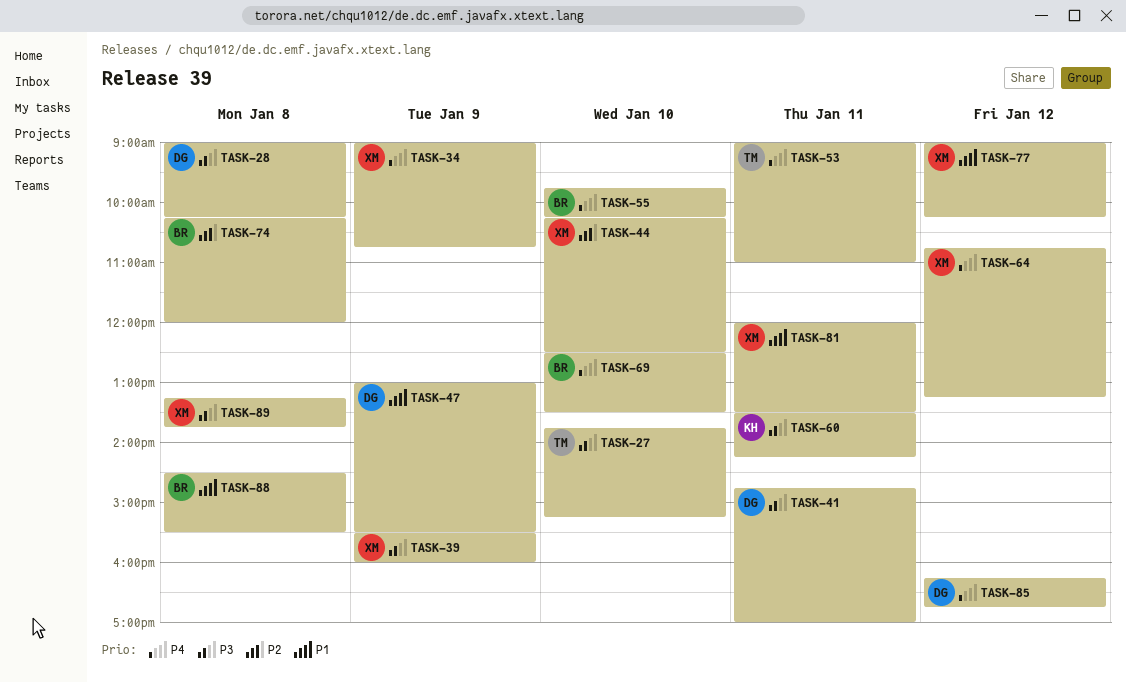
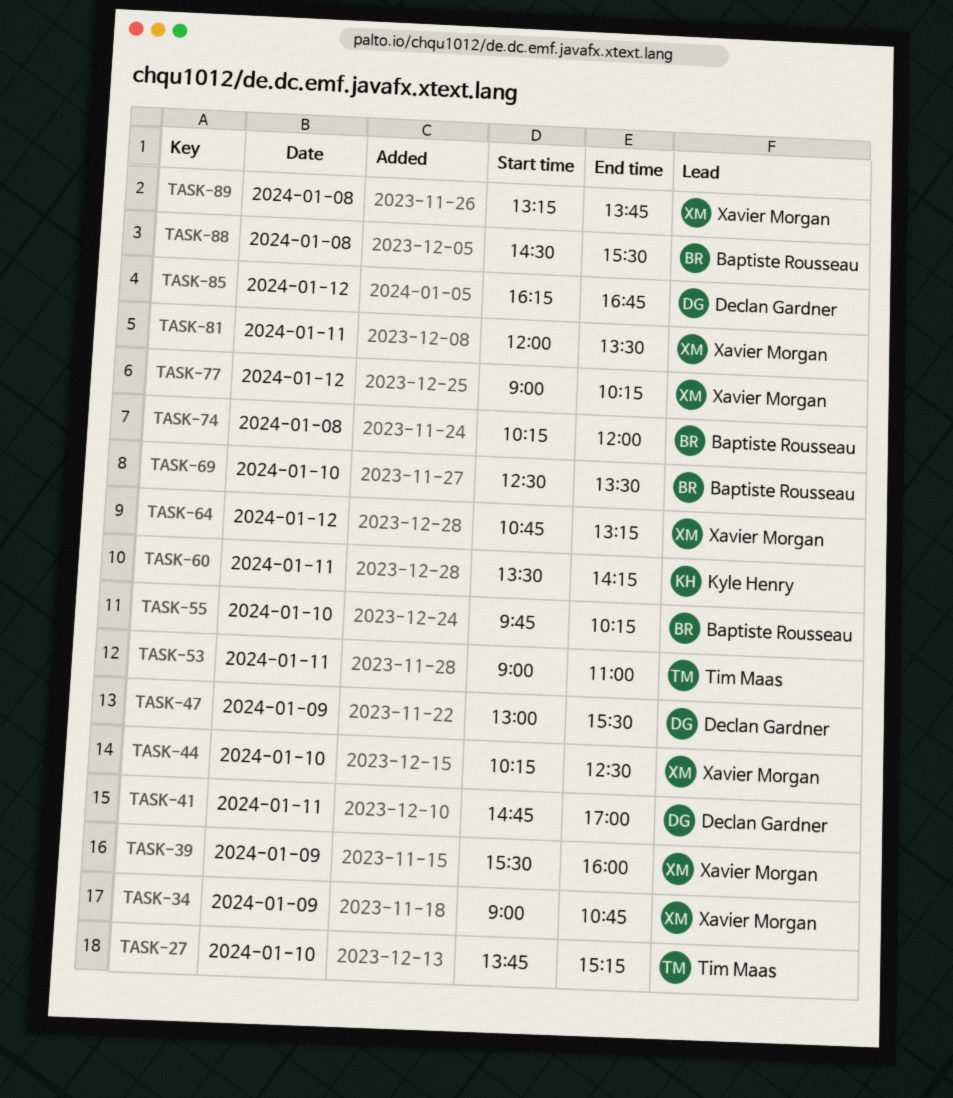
TASK-28: present -> none

